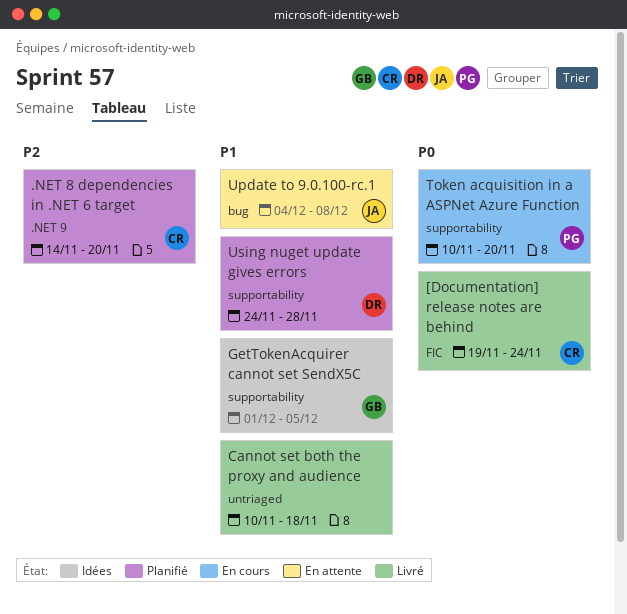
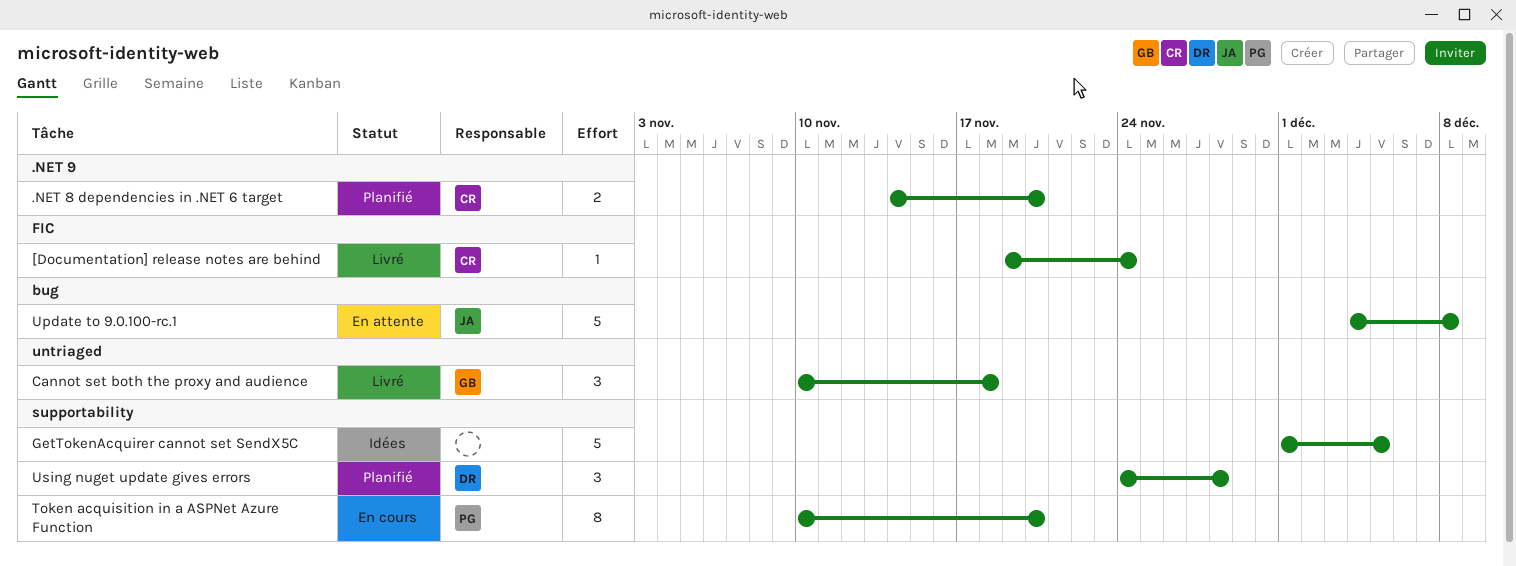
Cannot set both the proxy and audience, owner: none -> GB
GetTokenAcquirer cannot set SendX5C, owner: GB -> none

